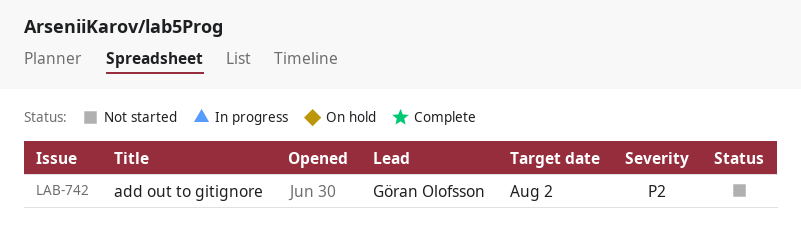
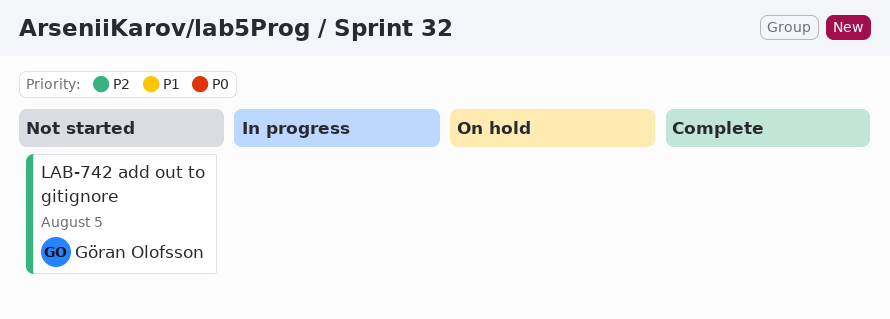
LAB-742, due: Aug 2 -> Aug 5

